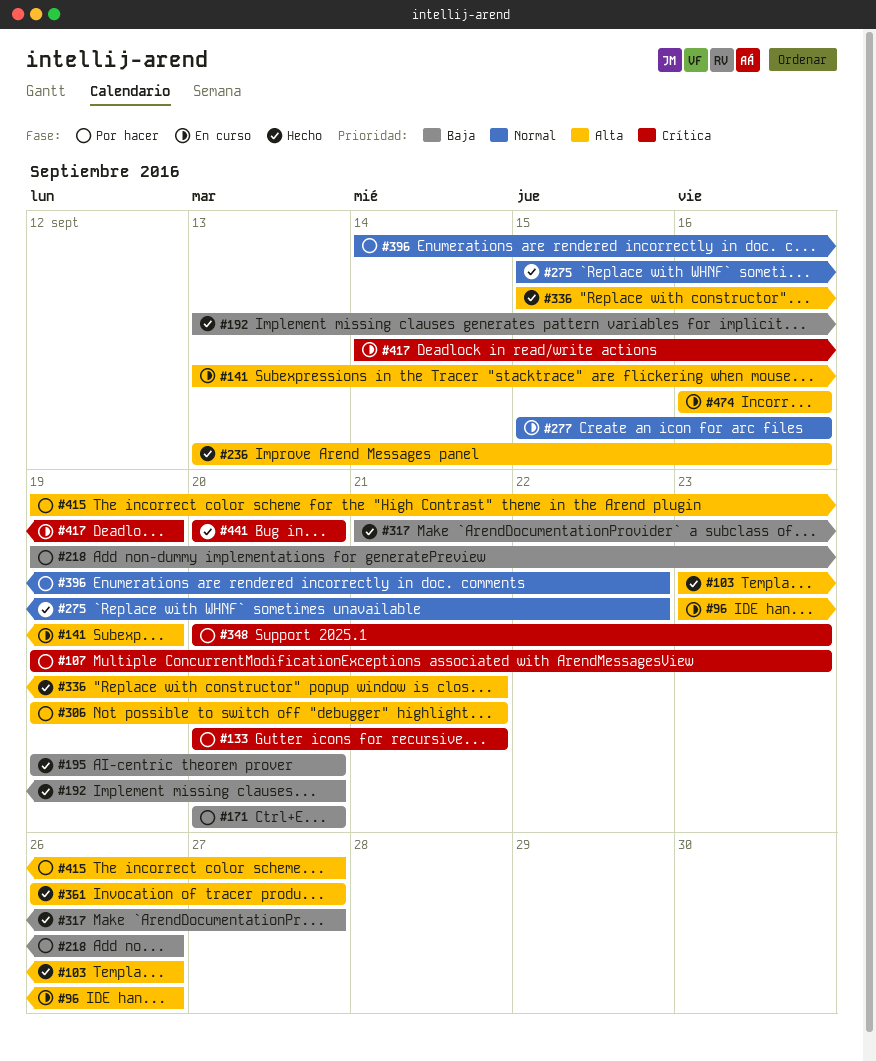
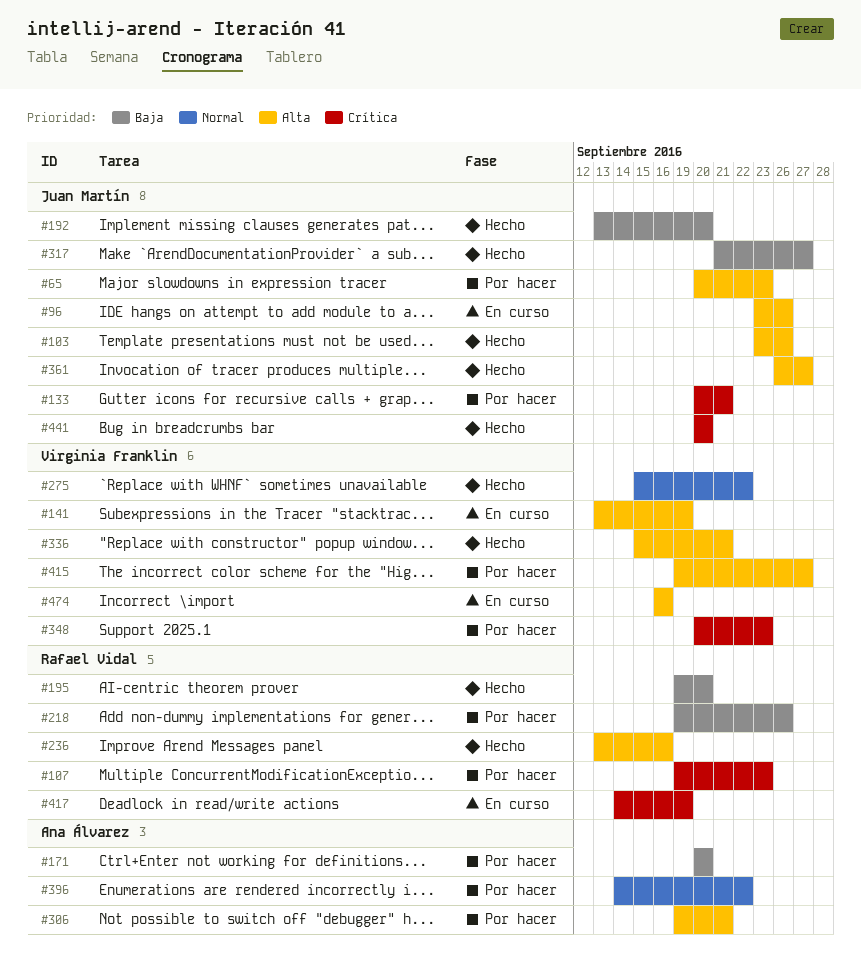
#65: none -> present
#277: present -> none

